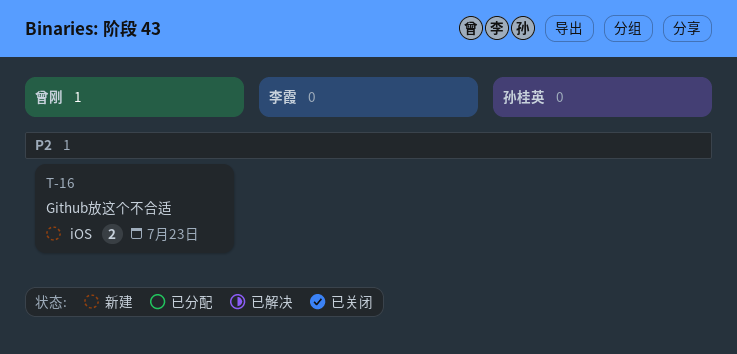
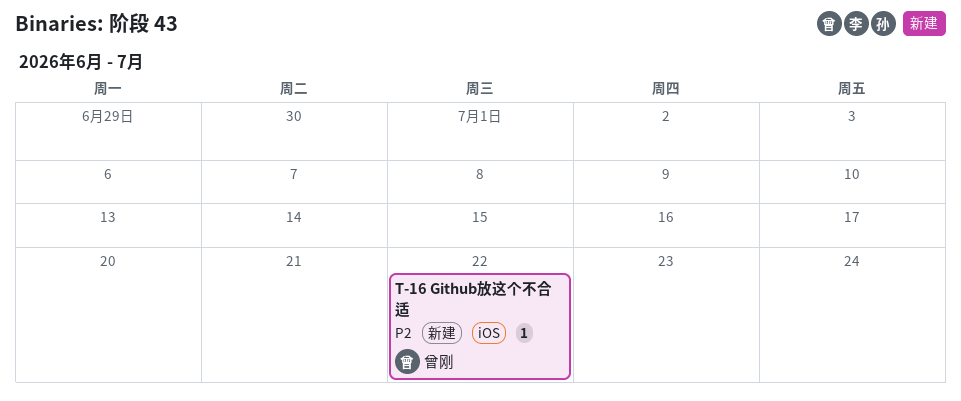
T-16, estimate: 2 -> 1
T-16, due: Jul 23 -> Jul 22

